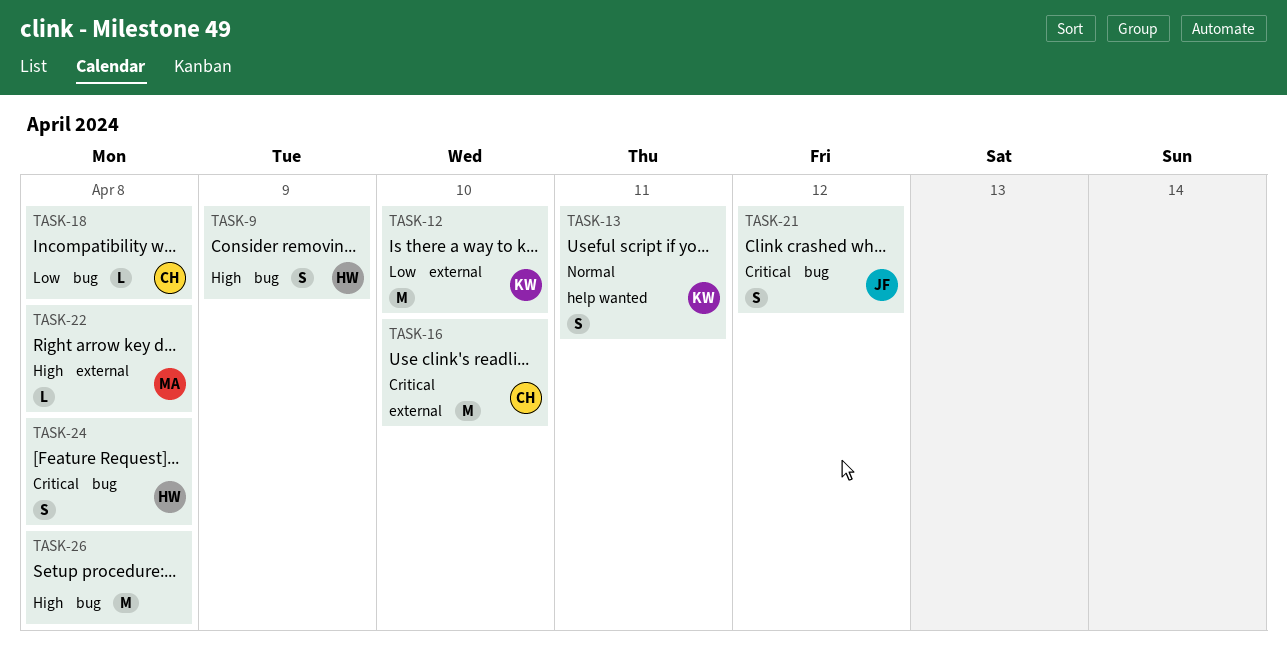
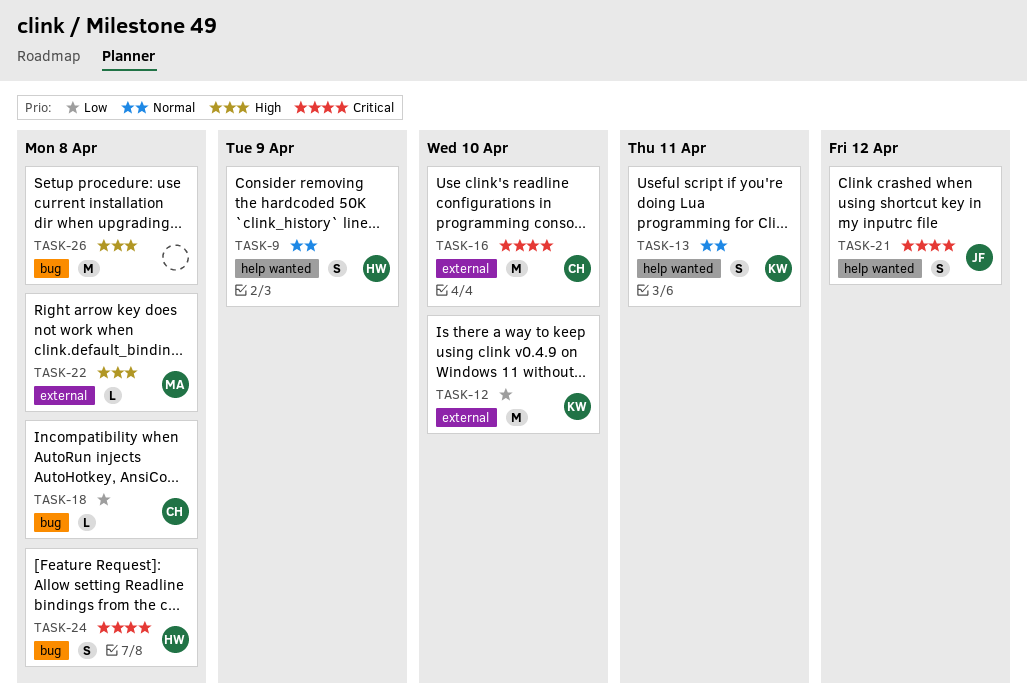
TASK-9, priority: High -> Normal
TASK-9, label: bug -> help wanted
TASK-21, label: bug -> help wanted

